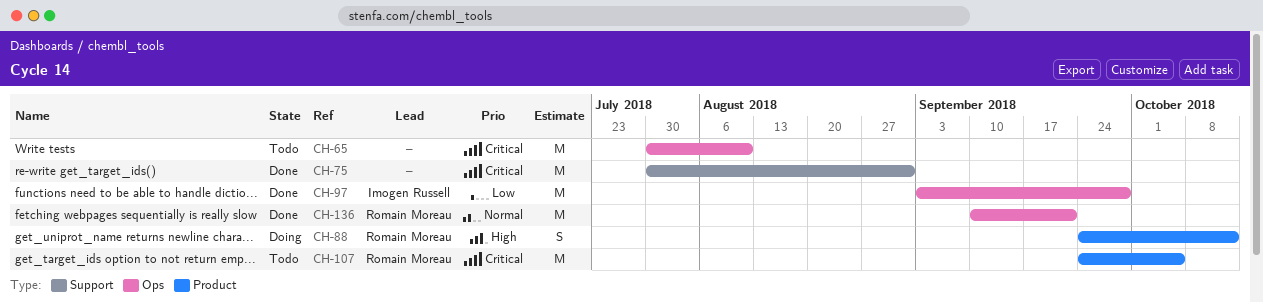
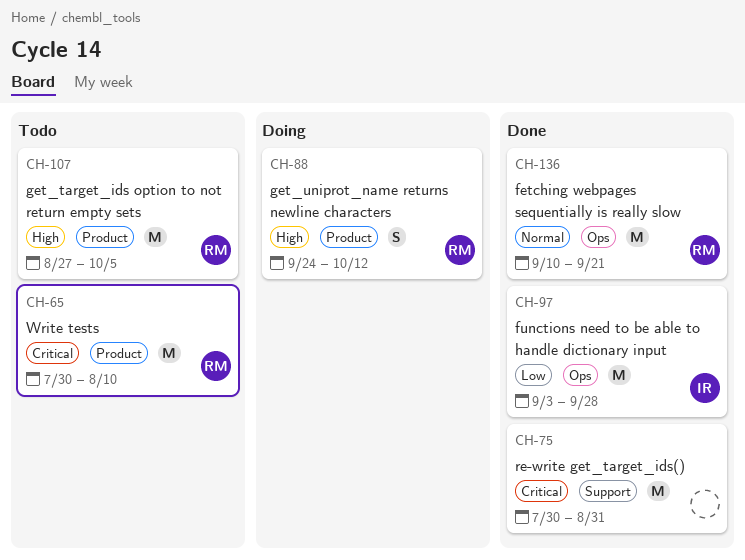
CH-65, owner: none -> Romain Moreau
CH-65, label: Ops -> Product
CH-107, priority: Critical -> High
CH-107, start: Sep 24 -> Aug 27

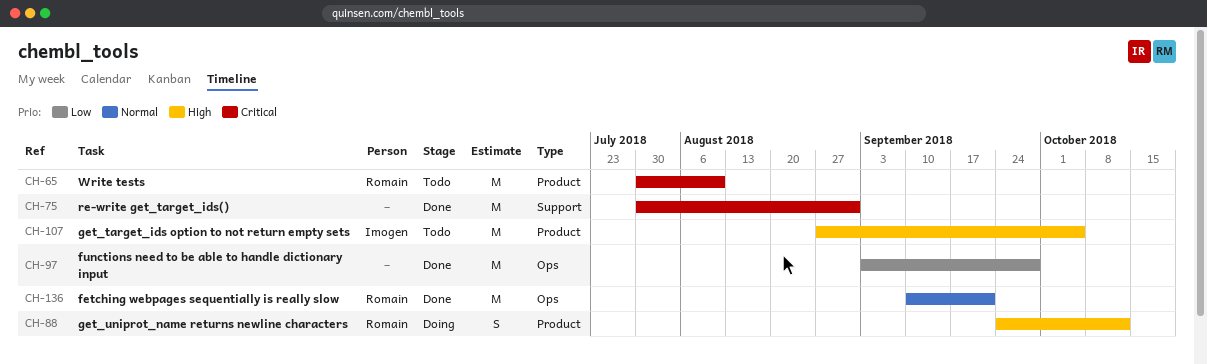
CH-97, owner: Imogen -> none
CH-107, owner: Romain -> Imogen

